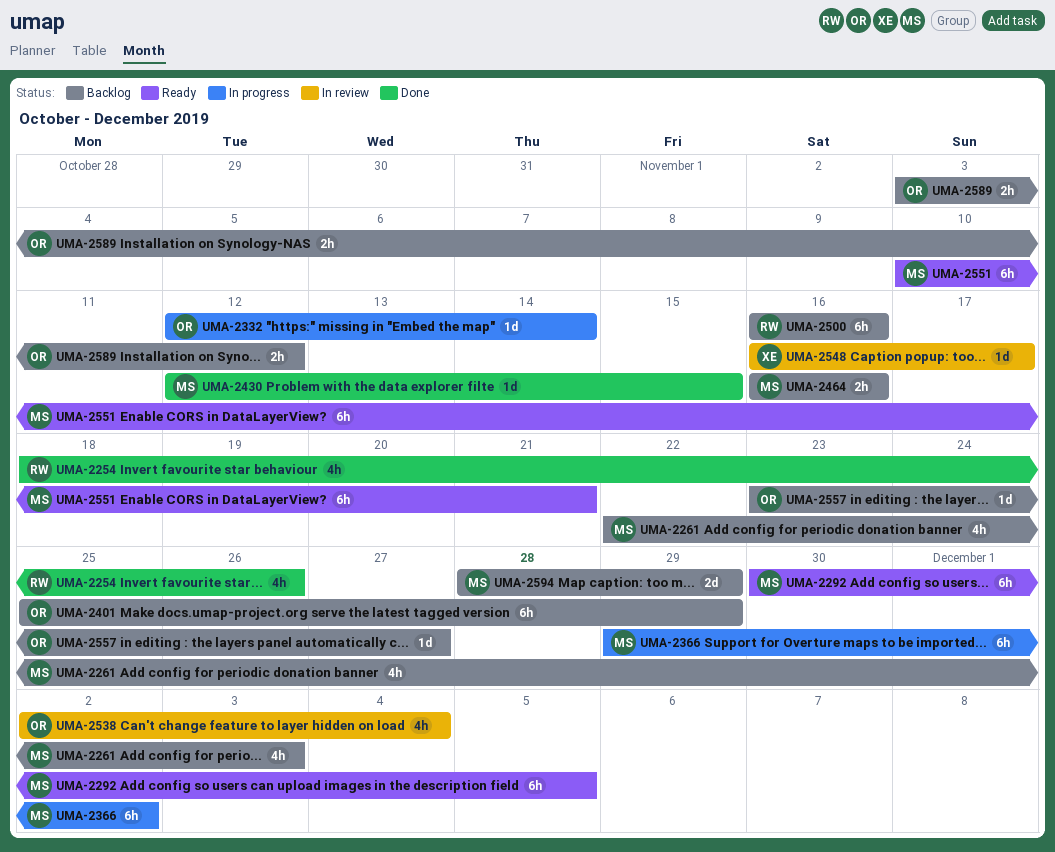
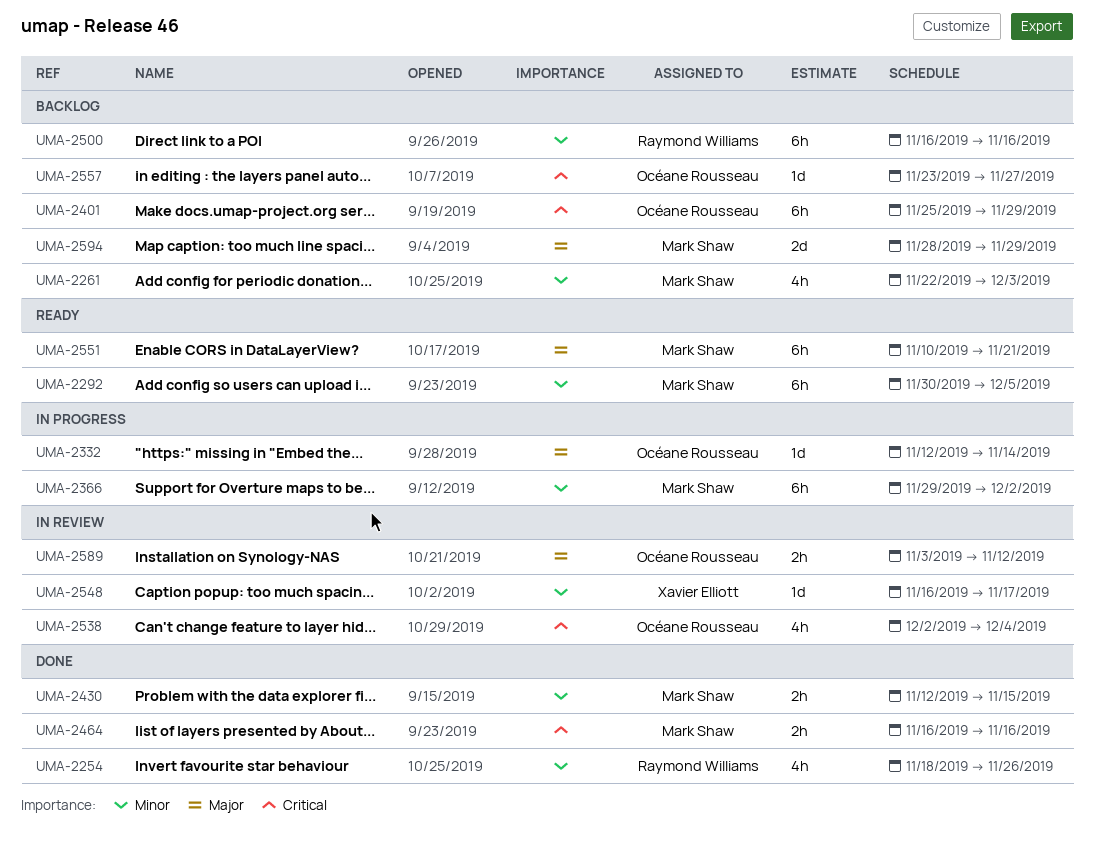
UMA-2430, estimate: 1d -> 2h
UMA-2464, status: Backlog -> Done
UMA-2589, status: Backlog -> In review

